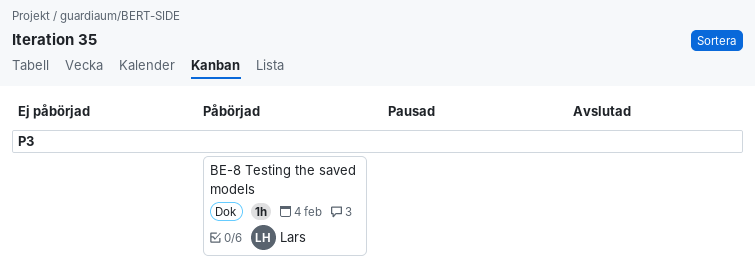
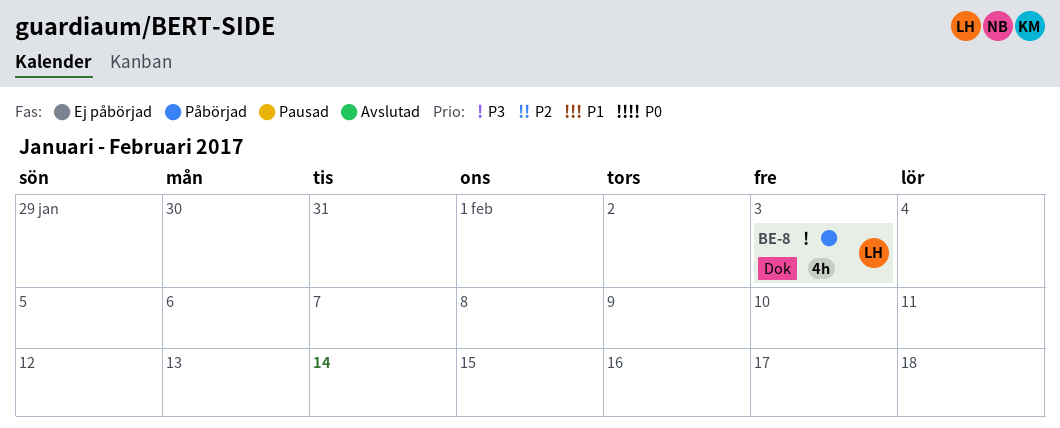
BE-8, estimate: 1h -> 4h
BE-8, due: Feb 4 -> Feb 3

